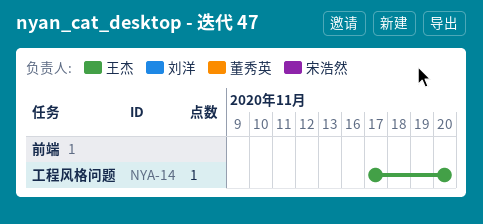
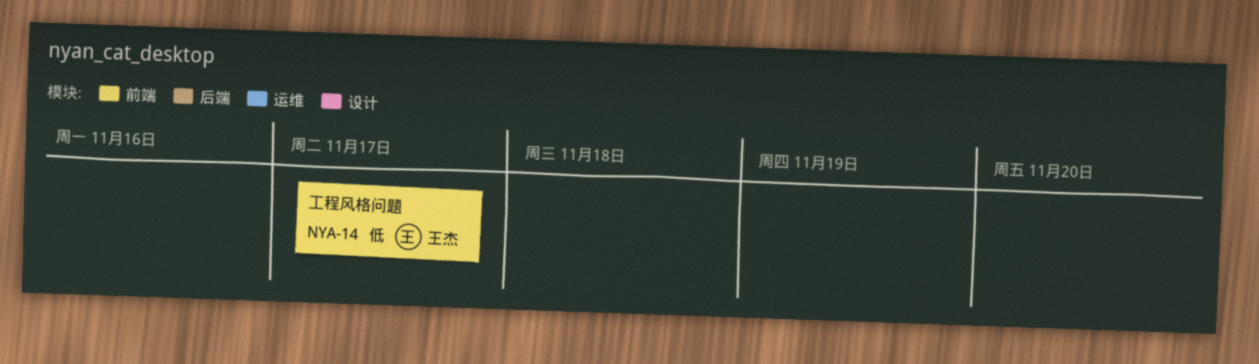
NYA-14, due: Nov 20 -> Nov 17

